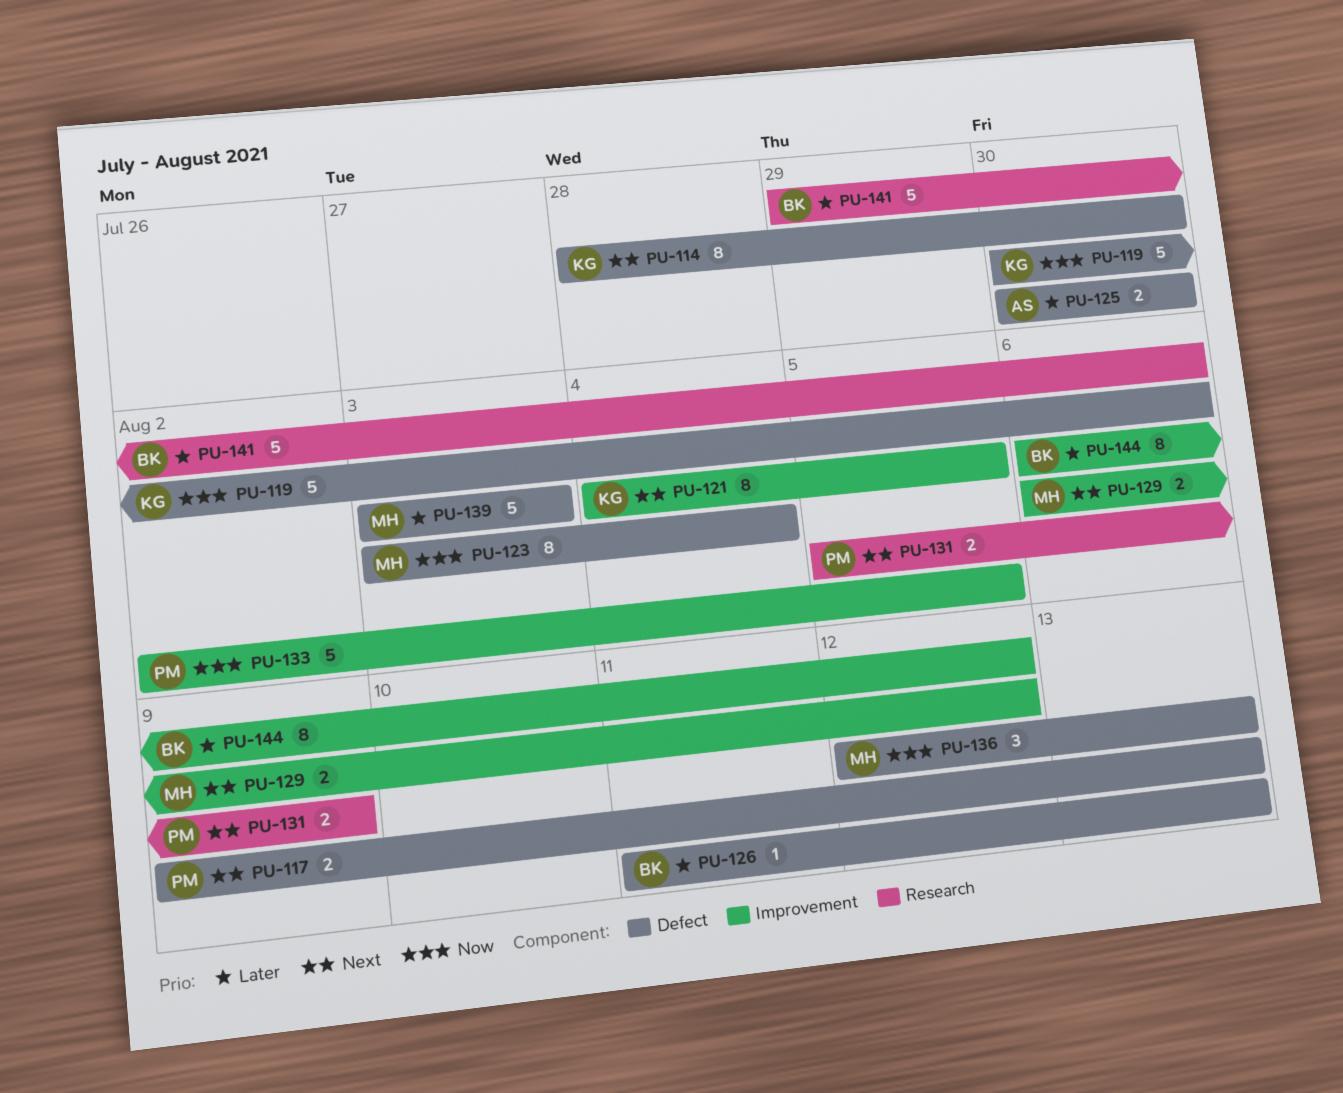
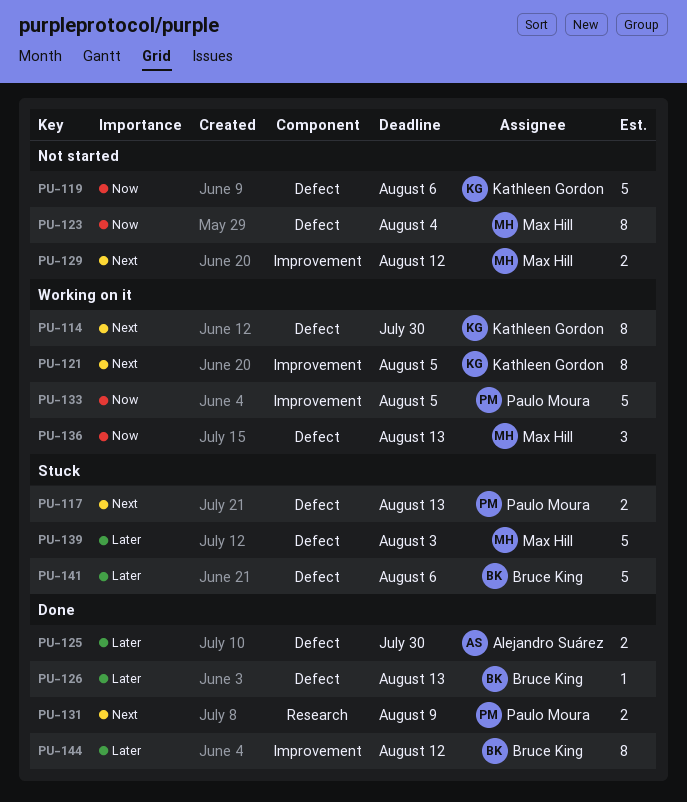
PU-141, label: Research -> Defect

